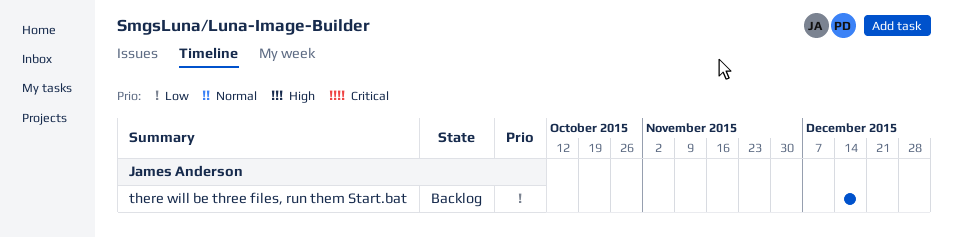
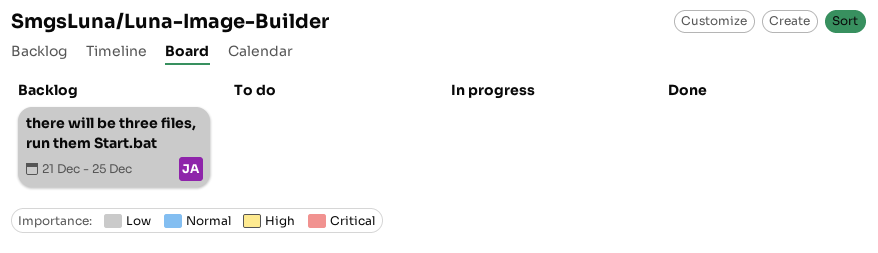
there will be three files, run them Start.bat, start: Dec 14 -> Dec 21
there will be three files, run them Start.bat, due: Dec 18 -> Dec 25

